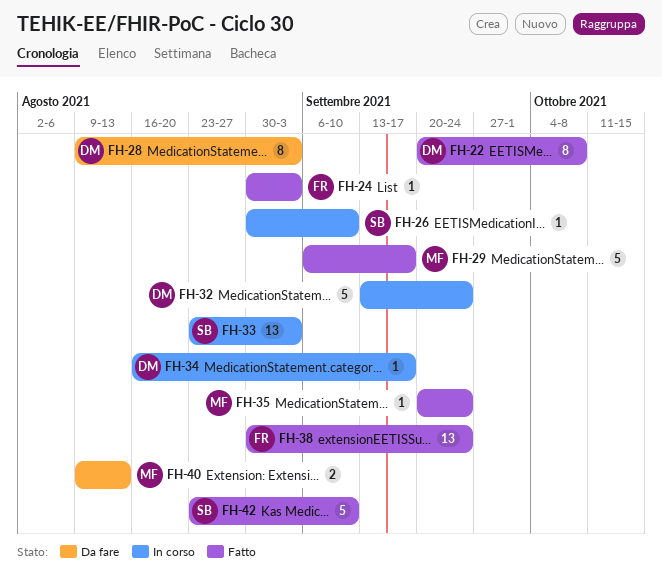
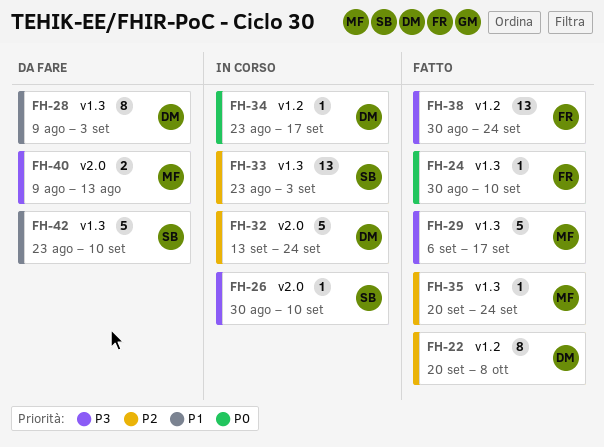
FH-24, due: Sep 3 -> Sep 10
FH-34, start: Aug 16 -> Aug 23
FH-42, status: Fatto -> Da fare

